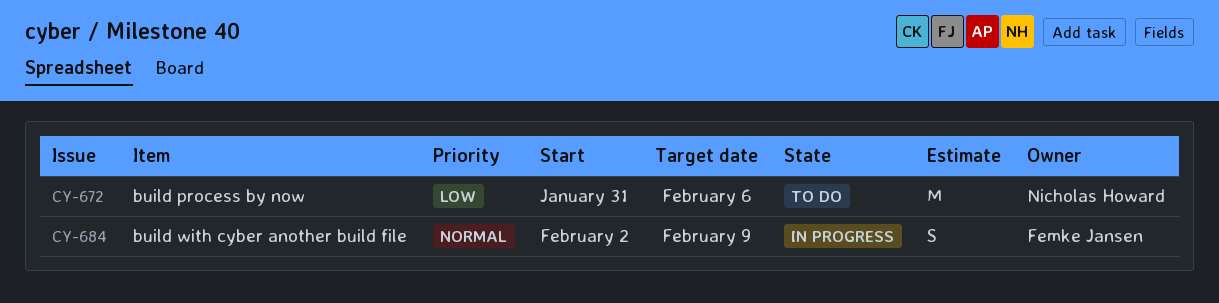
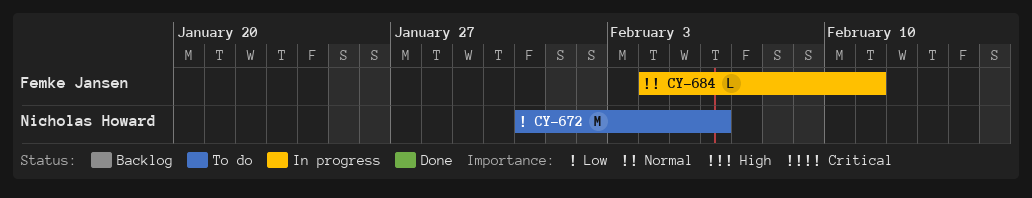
CY-684, estimate: S -> L
CY-684, start: Feb 2 -> Feb 4
CY-684, due: Feb 9 -> Feb 11

